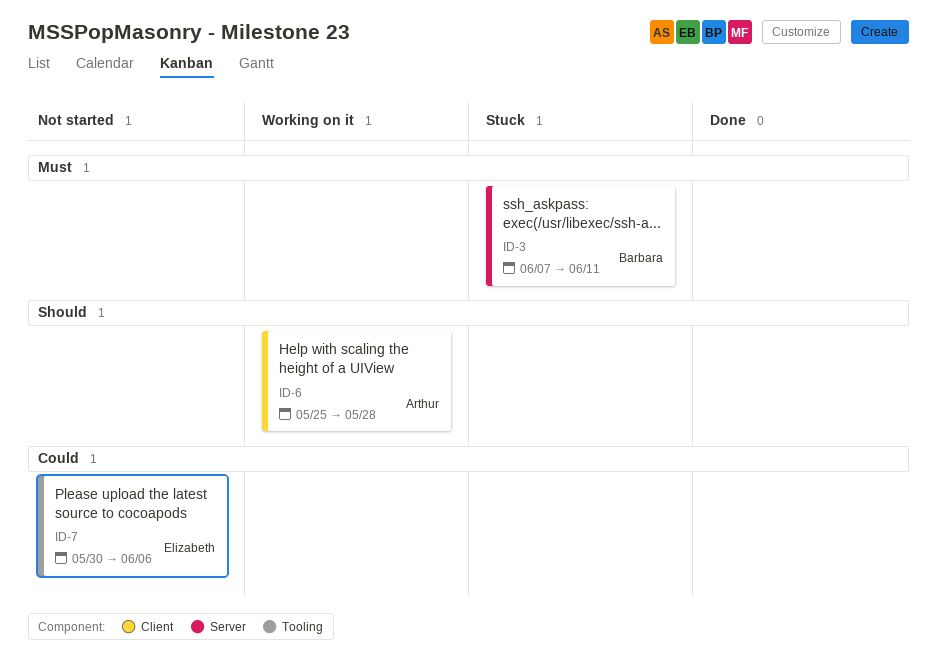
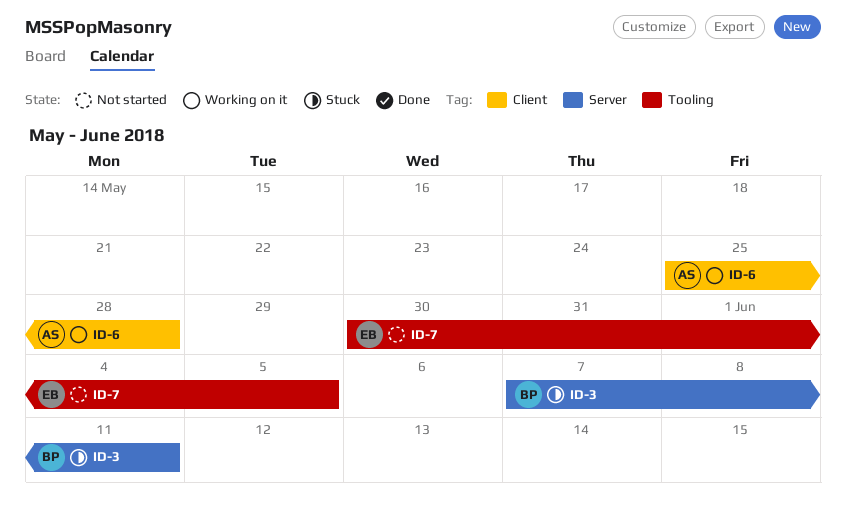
ID-7, due: Jun 6 -> Jun 5

